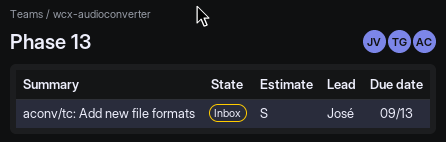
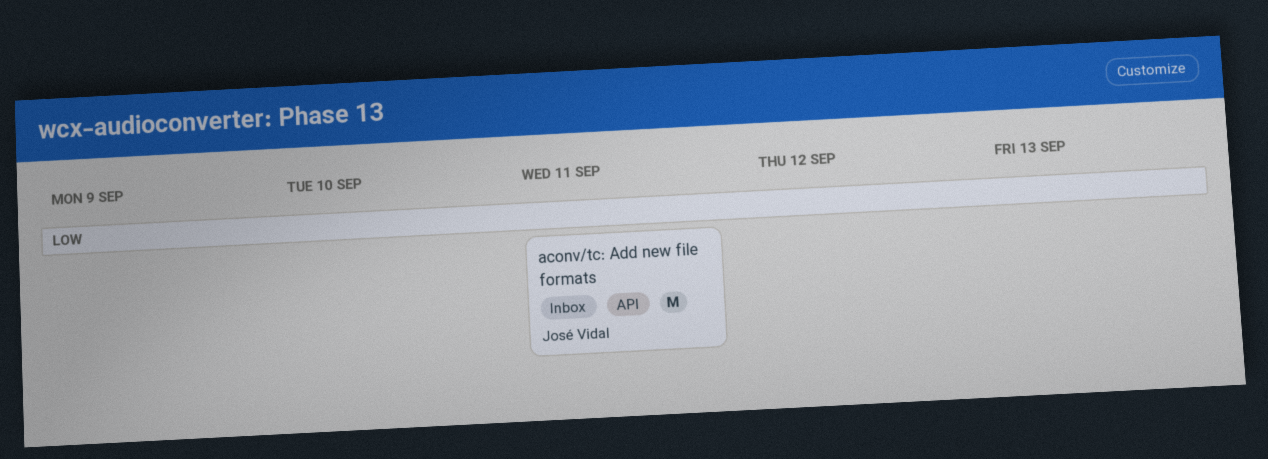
aconv/tc: Add new file formats, estimate: S -> M
aconv/tc: Add new file formats, due: Sep 13 -> Sep 11

